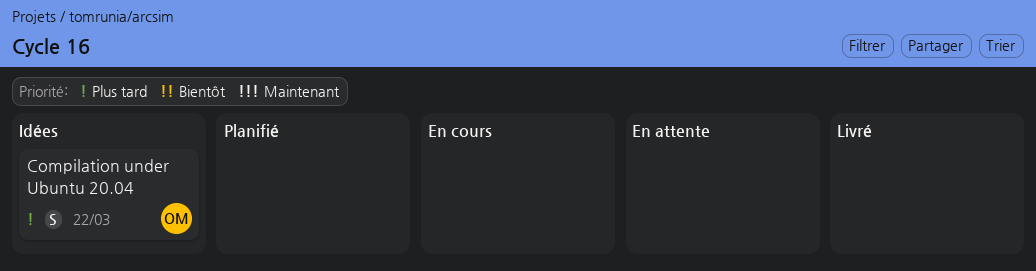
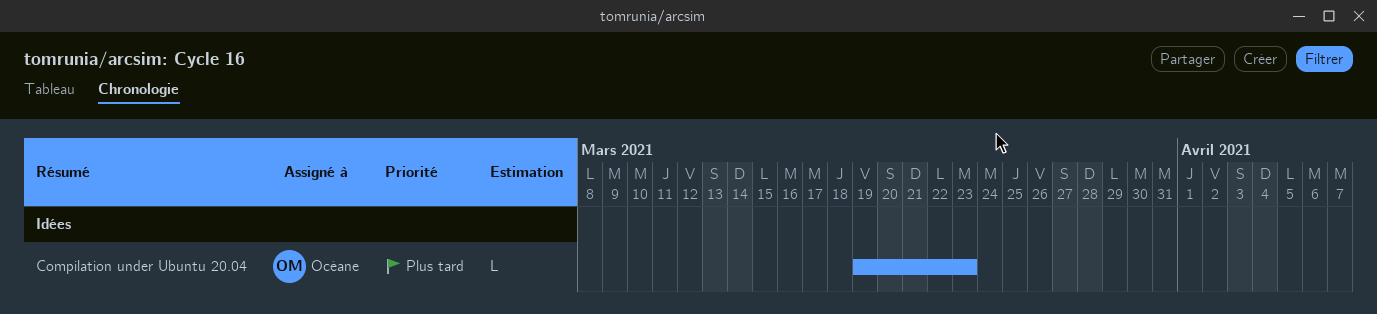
Compilation under Ubuntu 20.04, estimate: S -> L
Compilation under Ubuntu 20.04, due: Mar 22 -> Mar 23

